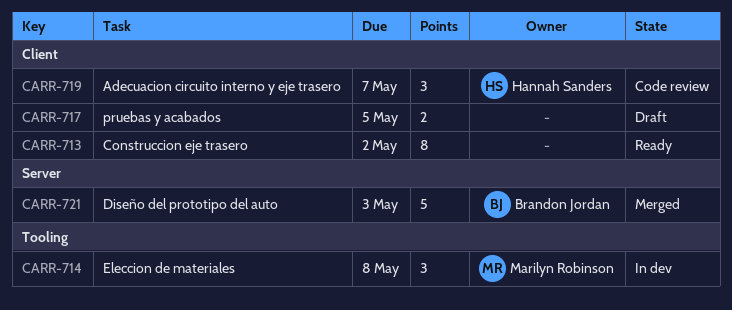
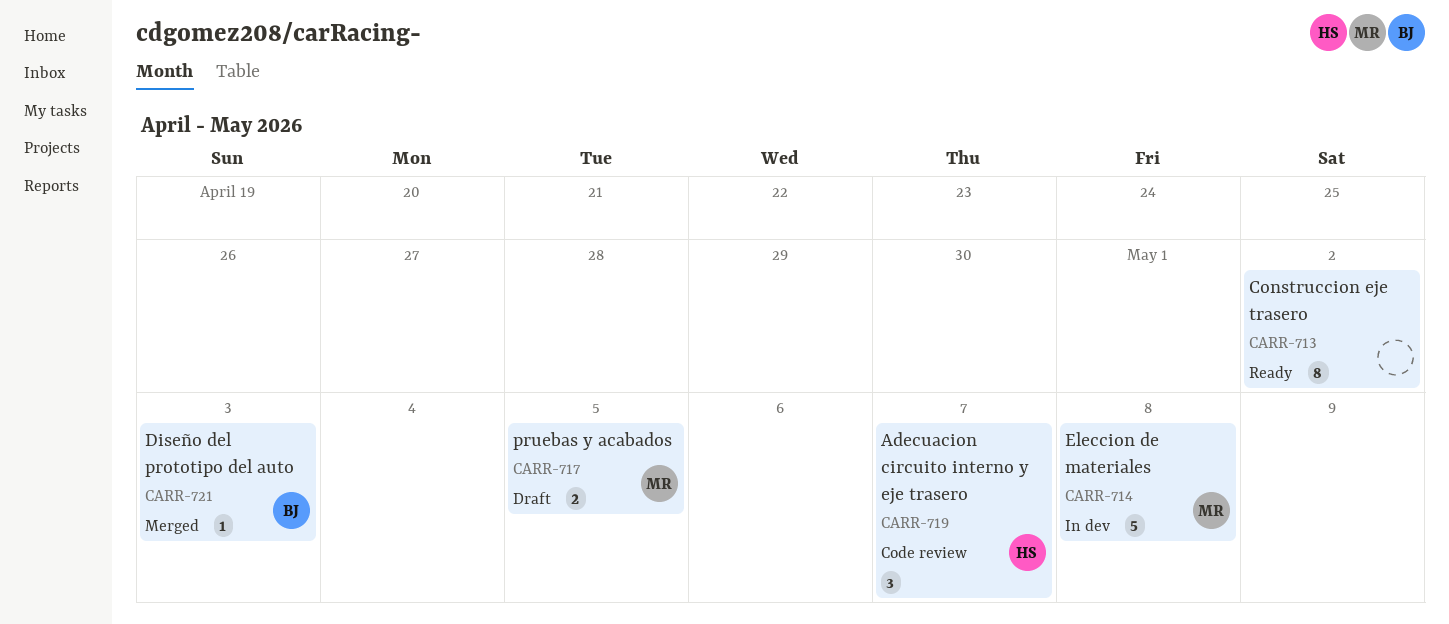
CARR-714, estimate: 3 -> 5
CARR-717, owner: none -> Marilyn Robinson
CARR-721, estimate: 5 -> 1

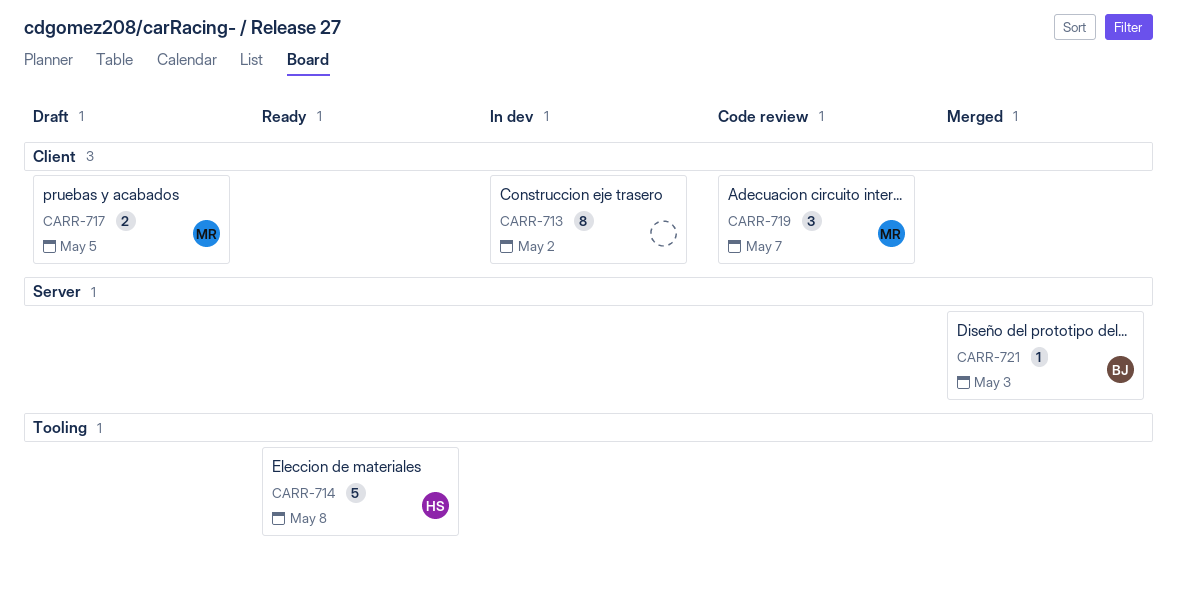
CARR-713, status: Ready -> In dev
CARR-714, status: In dev -> Ready
CARR-714, owner: MR -> HS
CARR-719, owner: HS -> MR

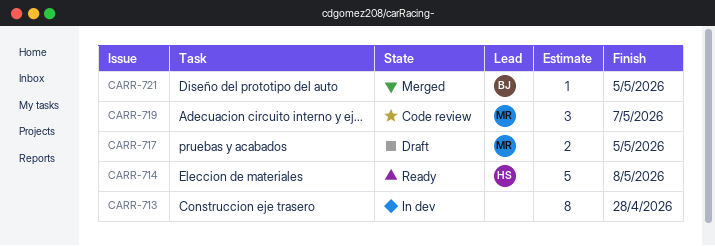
CARR-713, due: May 2 -> Apr 28
CARR-721, due: May 3 -> May 5

